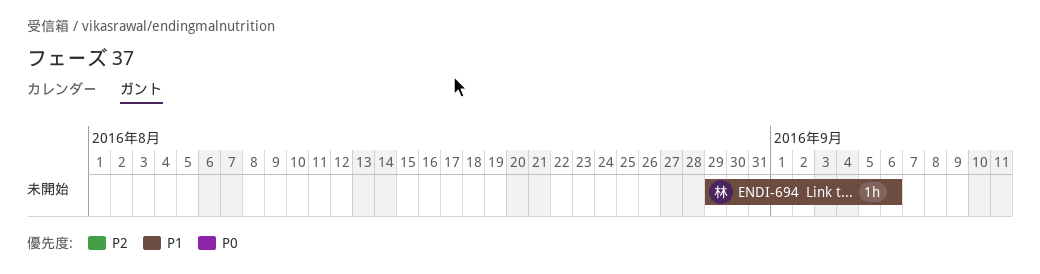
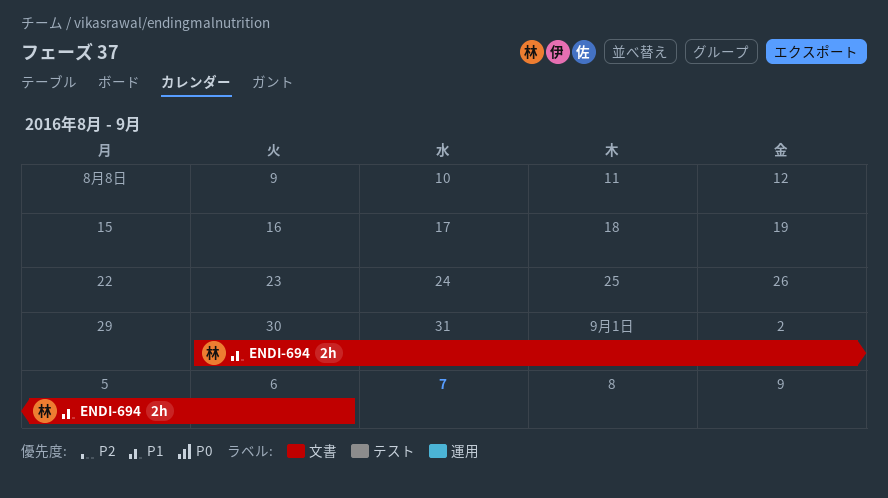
ENDI-694, estimate: 1h -> 2h
ENDI-694, start: Aug 29 -> Aug 30

